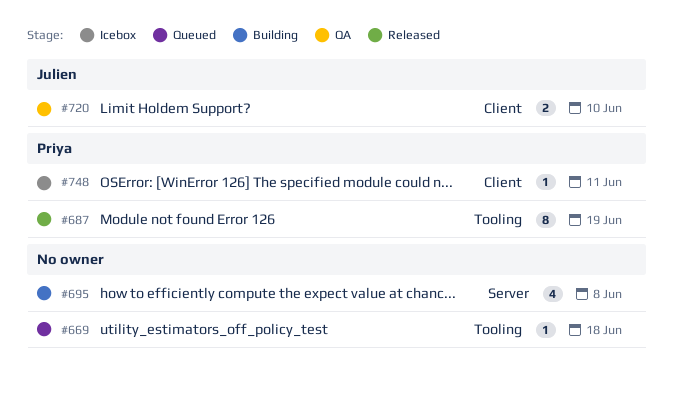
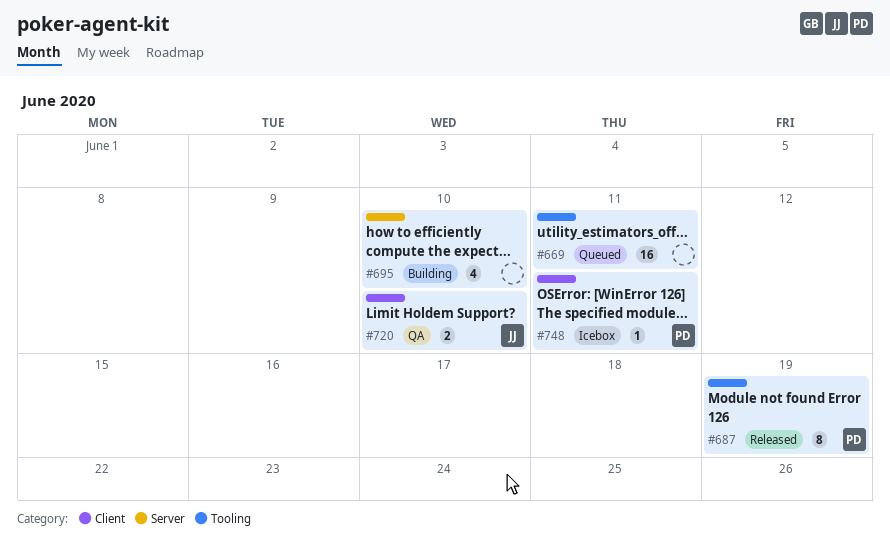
#669, estimate: 1 -> 16
#669, due: Jun 18 -> Jun 11
#695, due: Jun 8 -> Jun 10

